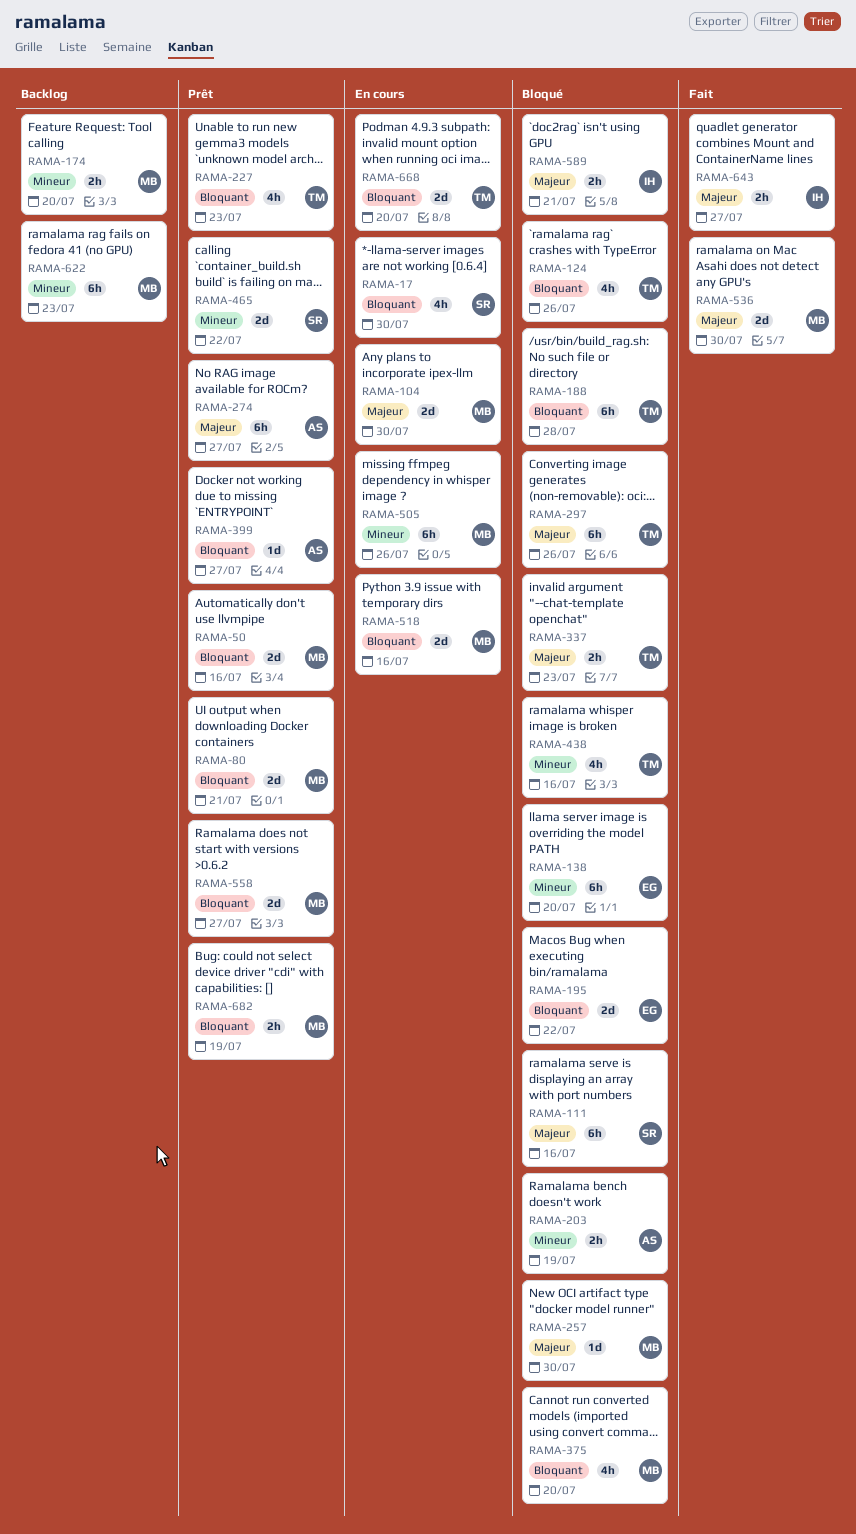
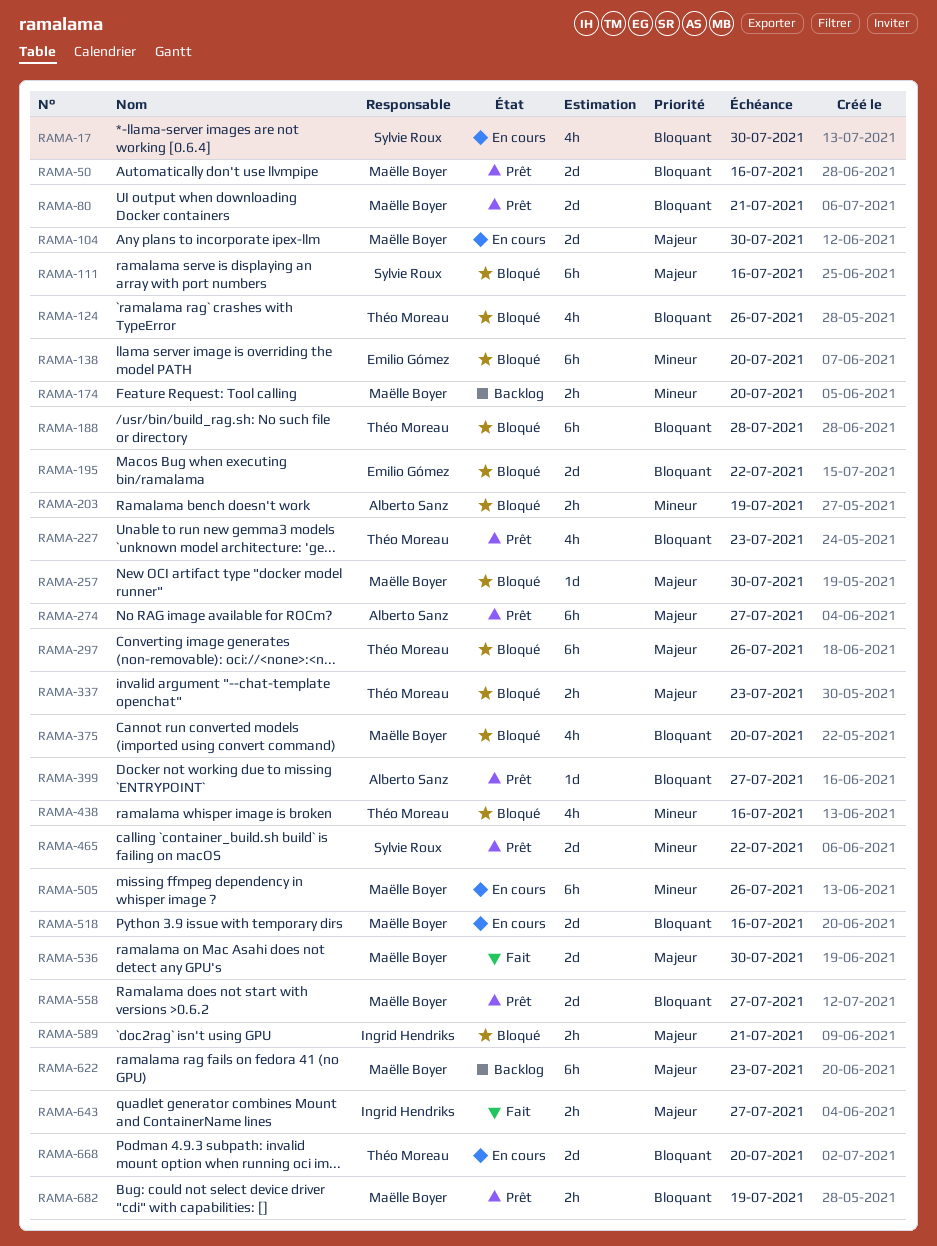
RAMA-622, priority: Mineur -> Majeur

